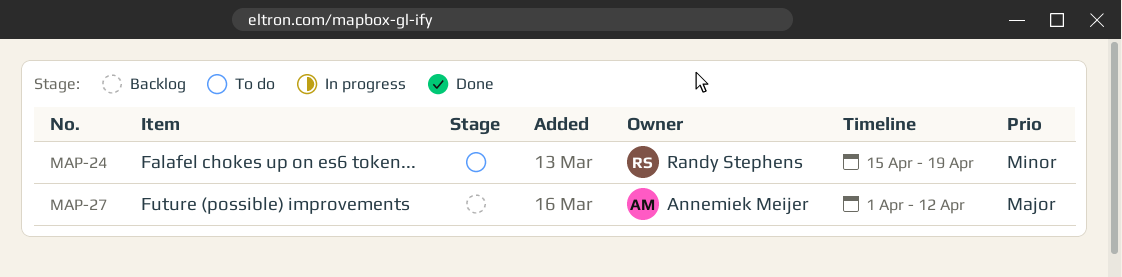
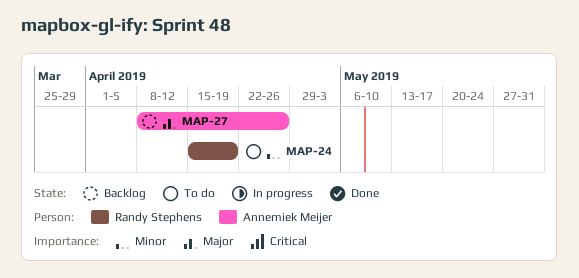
MAP-27, start: Apr 1 -> Apr 8
MAP-27, due: Apr 12 -> Apr 26

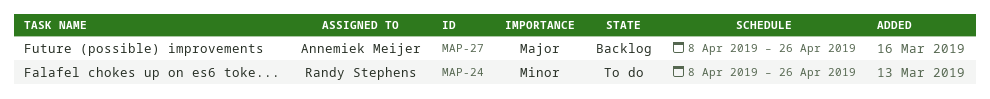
MAP-24, start: Apr 15 -> Apr 8
MAP-24, due: Apr 19 -> Apr 26

